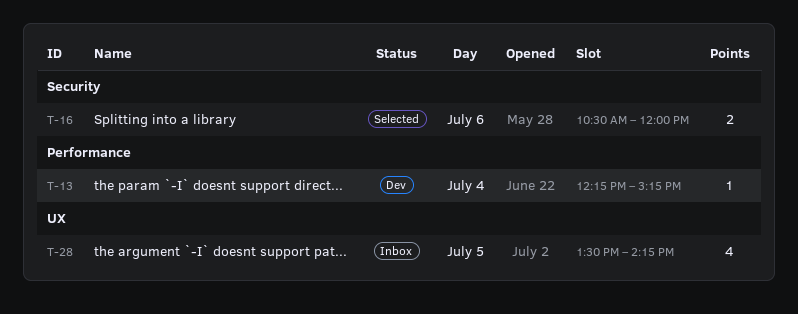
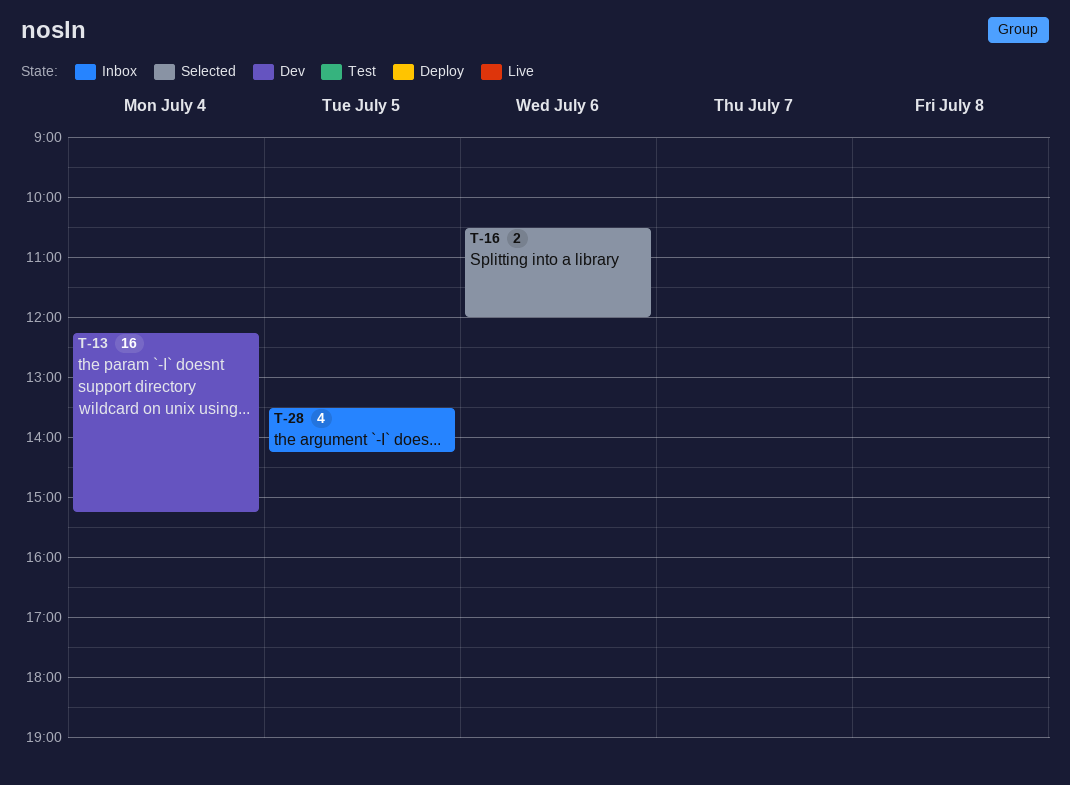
T-13, estimate: 1 -> 16

